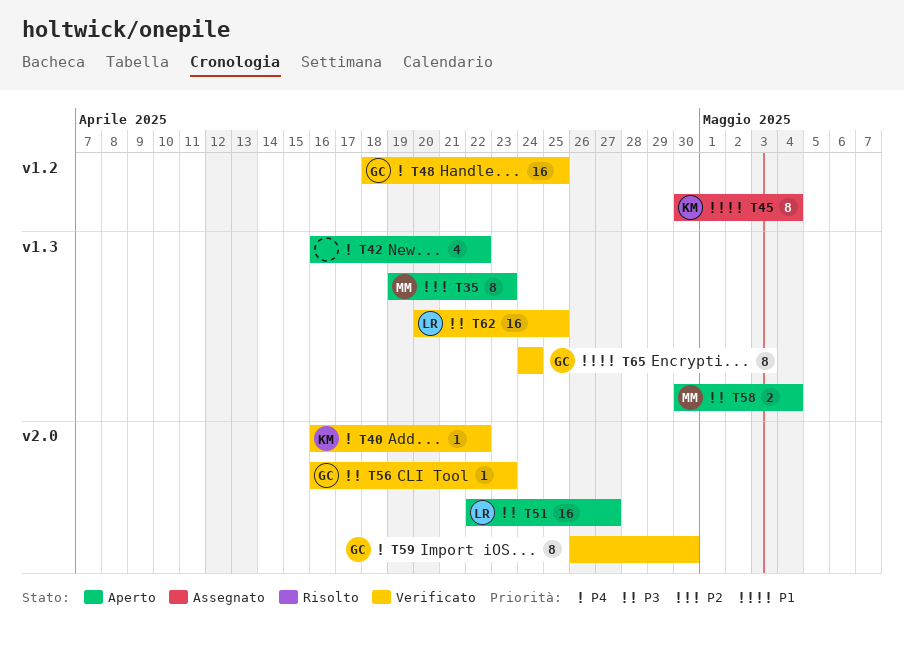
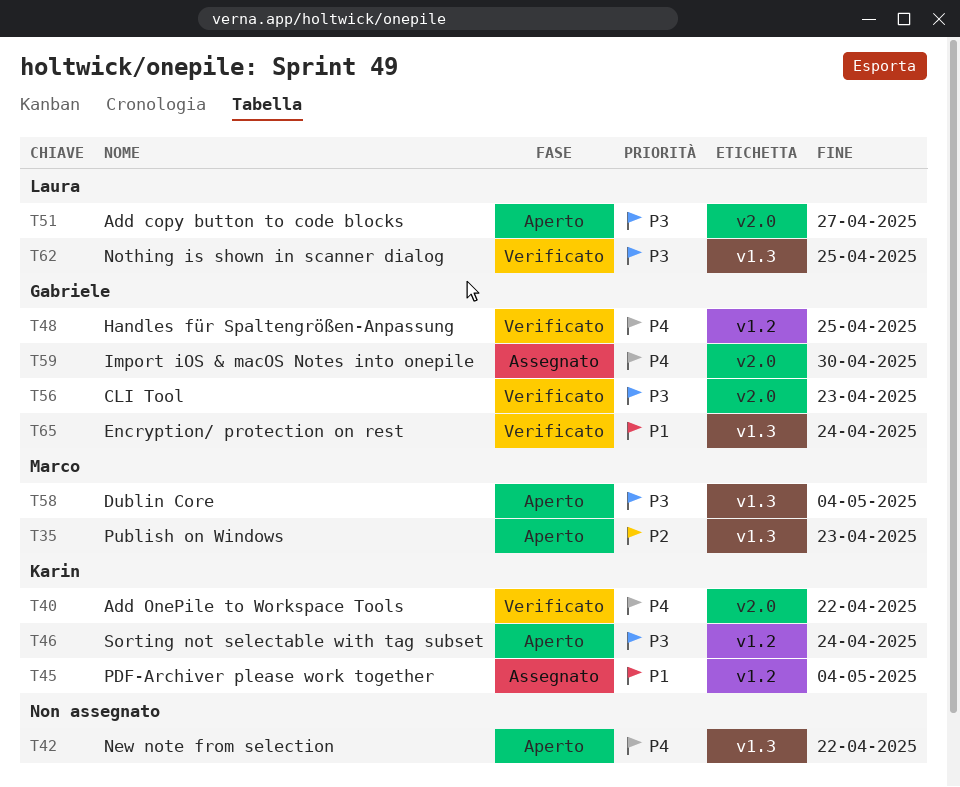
T46: none -> present
T59, status: Verificato -> Assegnato

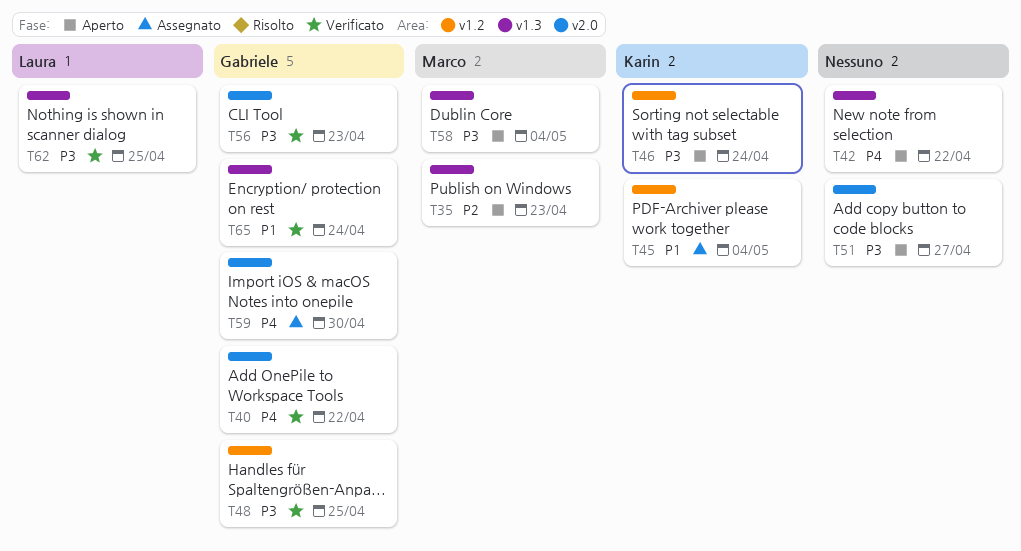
T40, owner: Karin -> Gabriele
T48, priority: P4 -> P3
T51, owner: Laura -> none

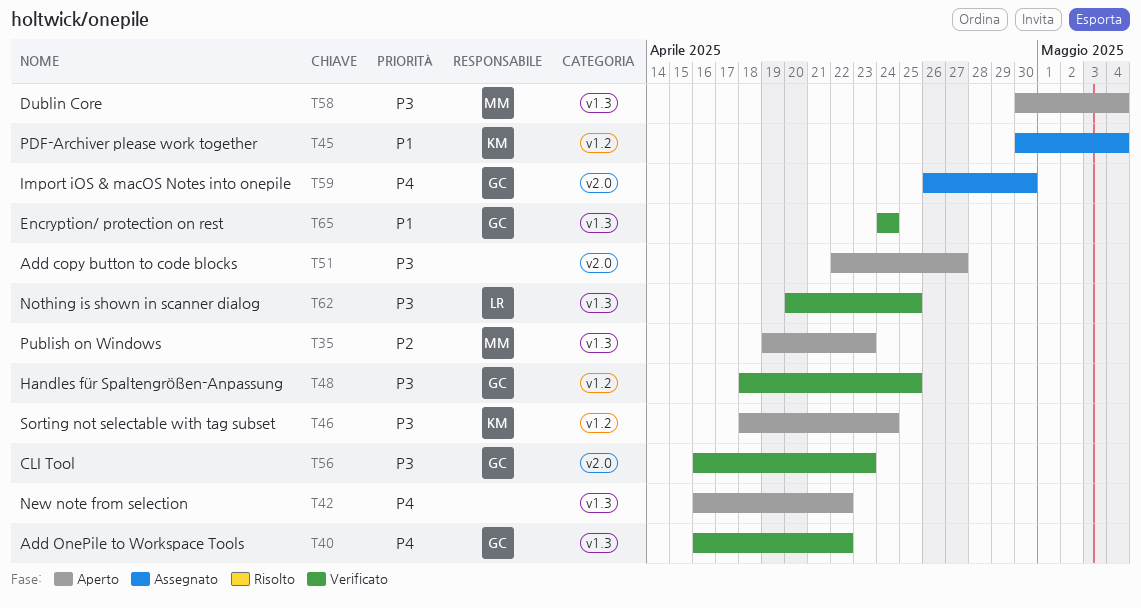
T40, label: v2.0 -> v1.3

